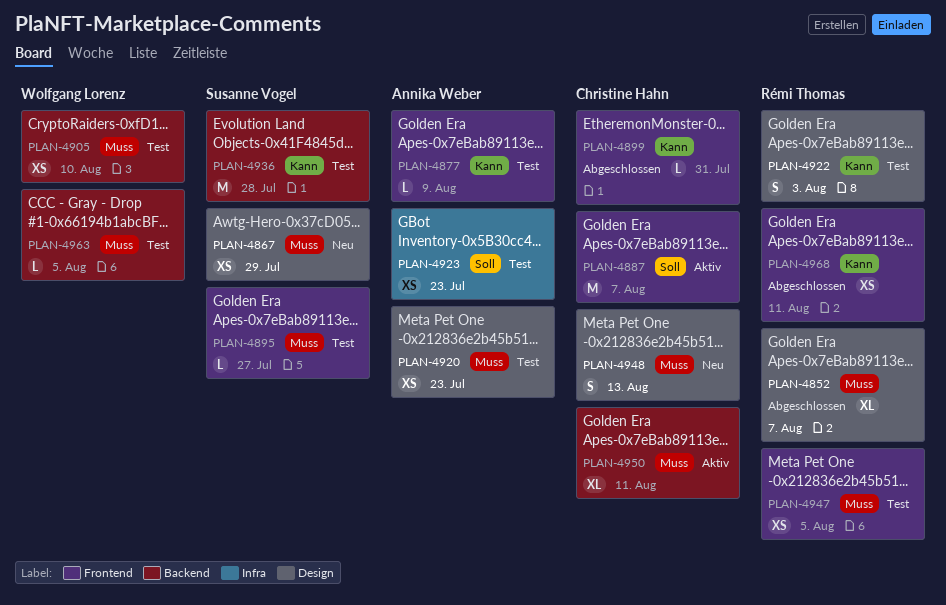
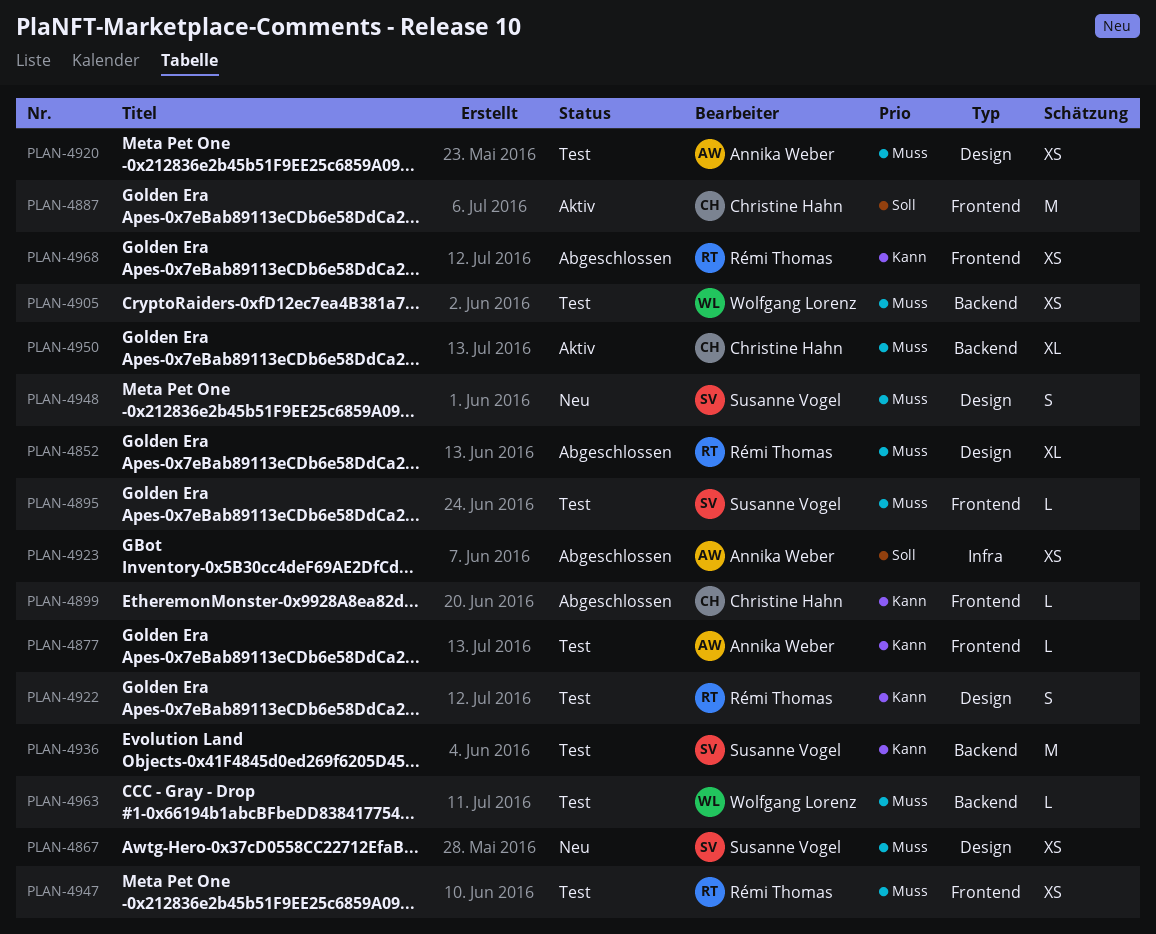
PLAN-4923, status: Test -> Abgeschlossen
PLAN-4948, owner: Christine Hahn -> Susanne Vogel

